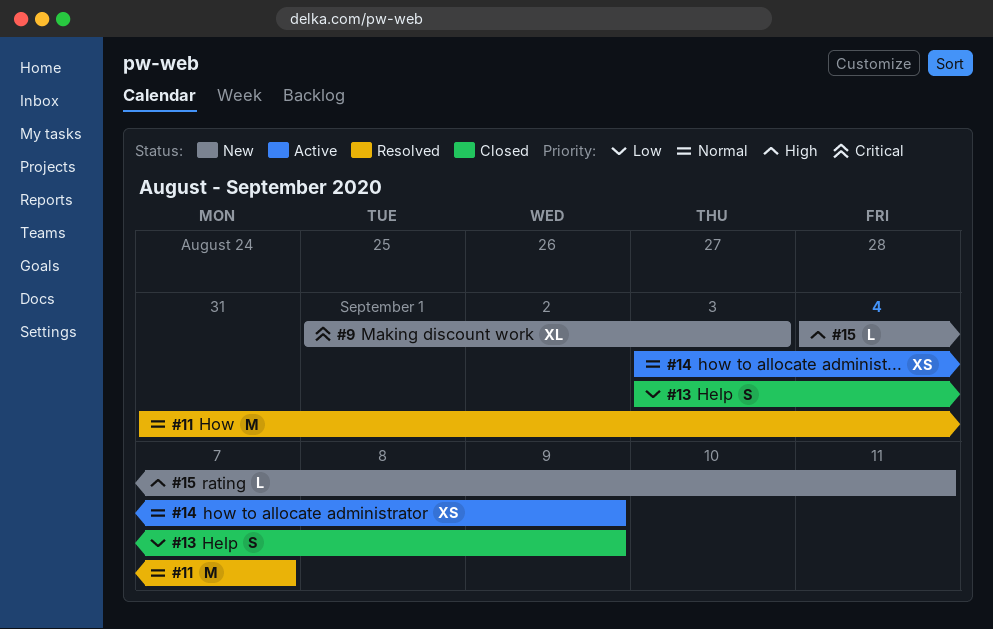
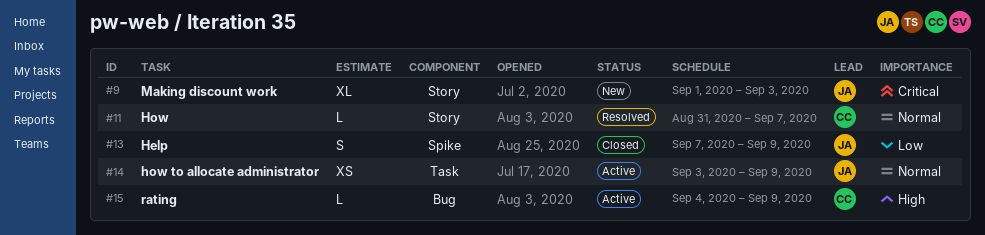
#11, estimate: M -> L
#13, start: Sep 3 -> Sep 7
#15, status: New -> Active
#15, due: Sep 11 -> Sep 9

